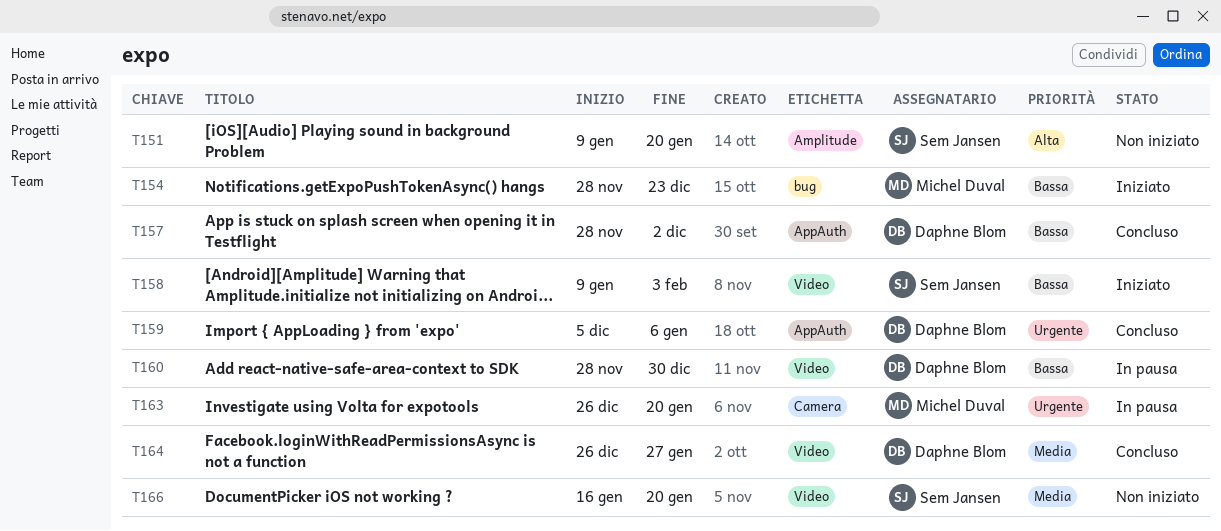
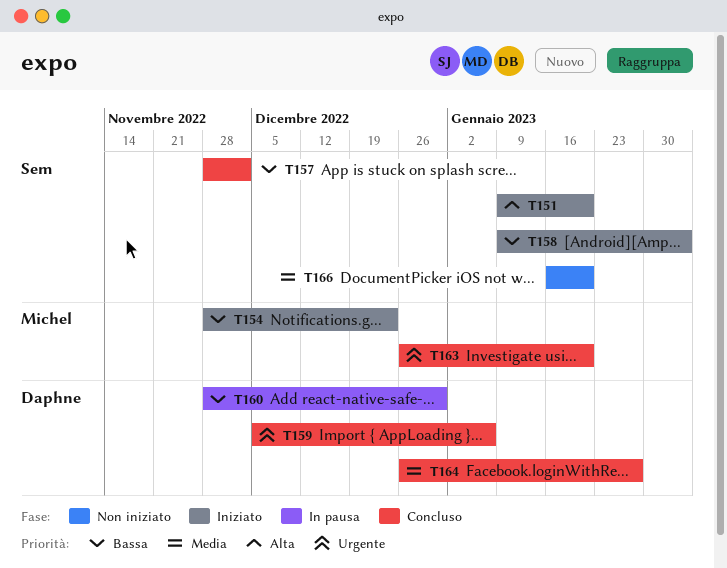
T151, status: Non iniziato -> Iniziato
T157, owner: Daphne Blom -> Sem Jansen
T163, status: In pausa -> Concluso

